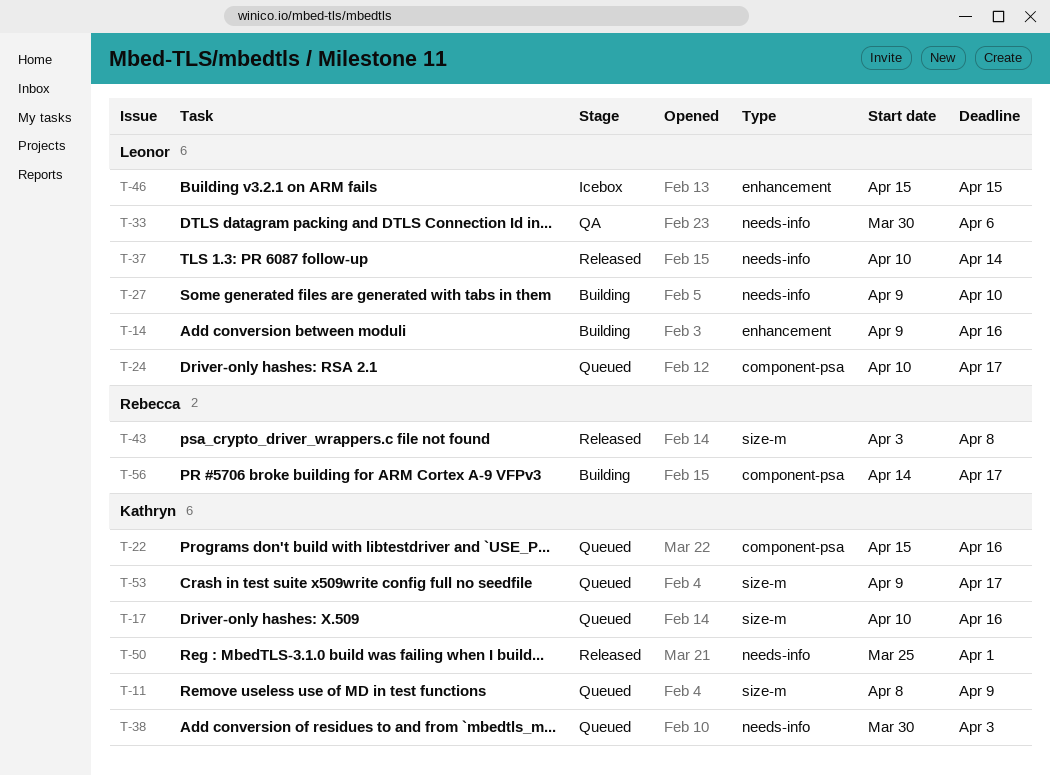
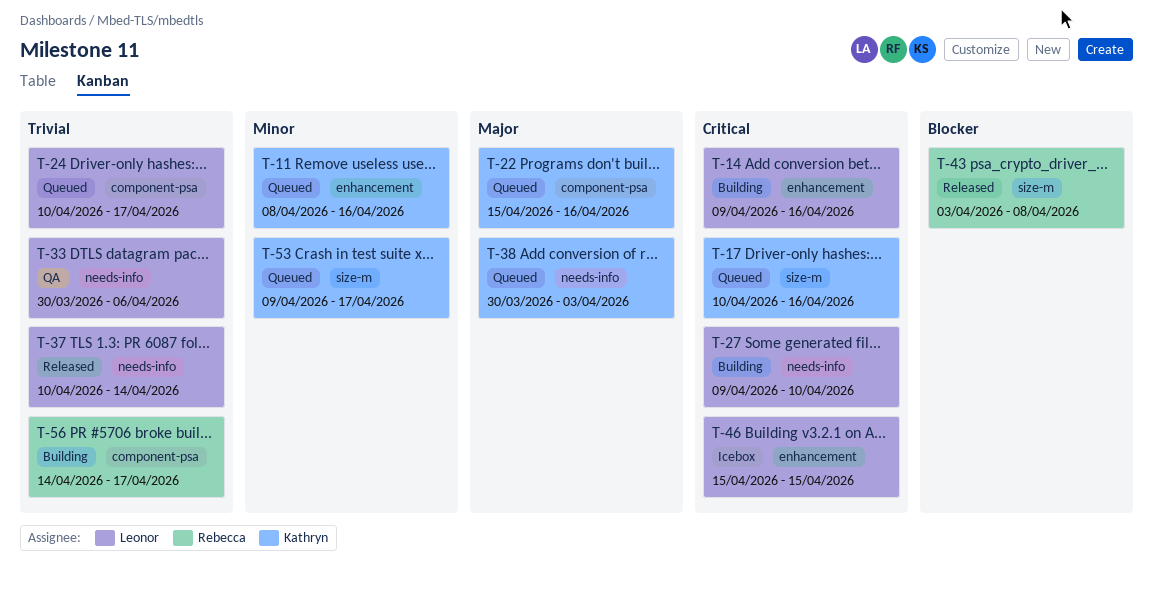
T-11, label: size-m -> enhancement
T-11, due: Apr 9 -> Apr 16
T-50: present -> none

